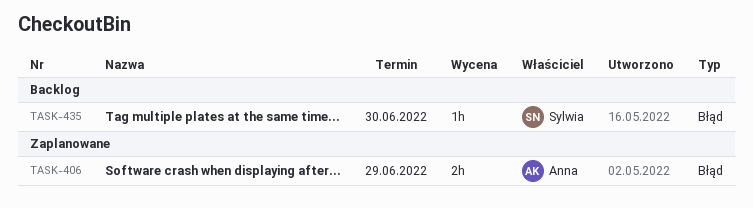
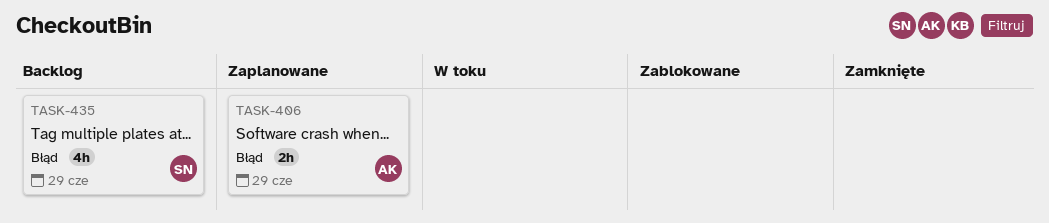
TASK-435, estimate: 1h -> 4h
TASK-435, due: Jun 30 -> Jun 29

